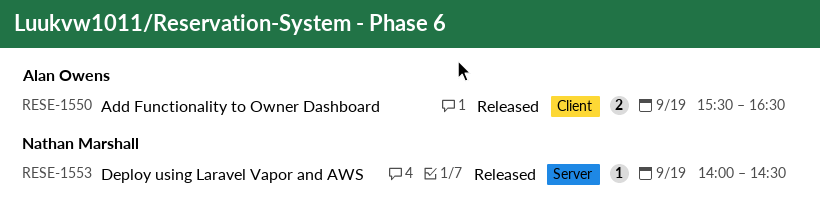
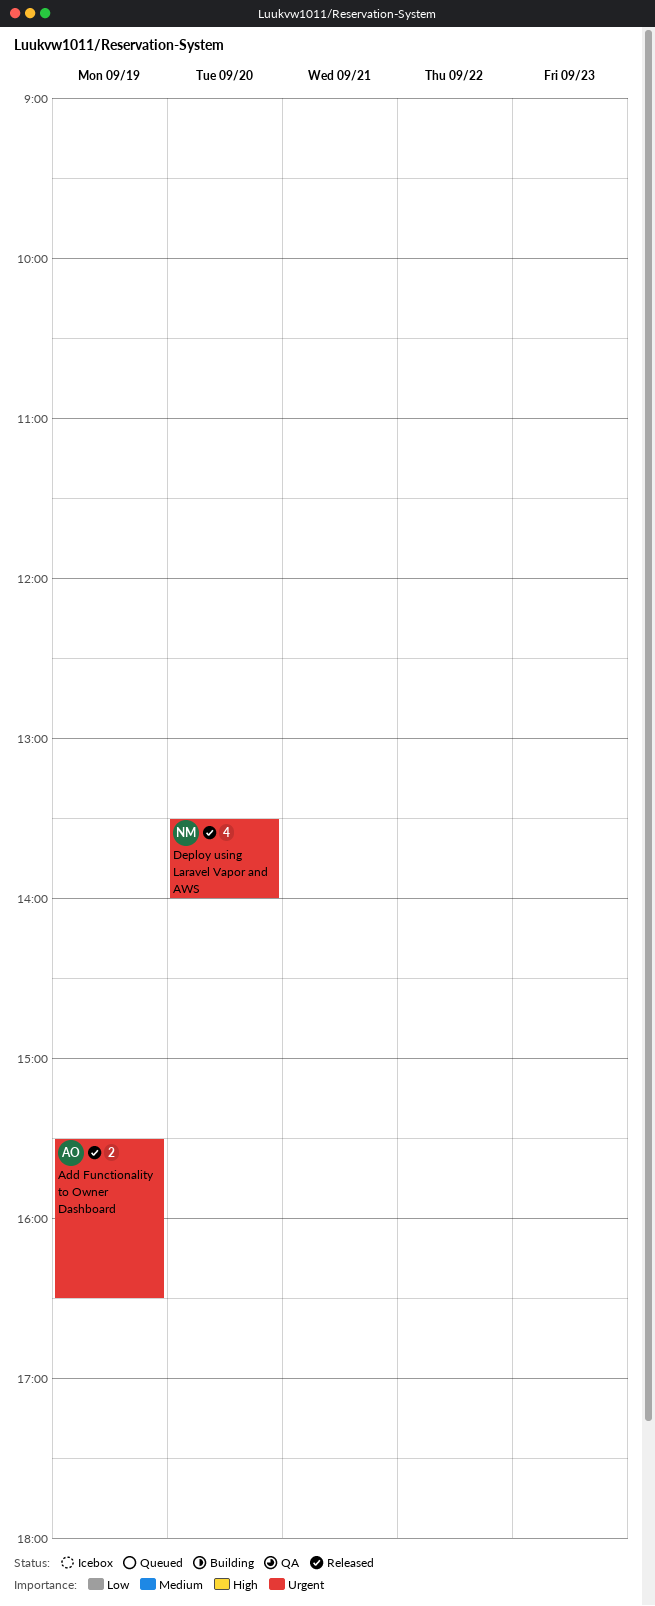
Deploy using Laravel Vapor and AWS, estimate: 1 -> 4
Deploy using Laravel Vapor and AWS, day: Sep 19 -> Sep 20
Deploy using Laravel Vapor and AWS, begins: 14:00 -> 13:30
Deploy using Laravel Vapor and AWS, ends: 14:30 -> 14:00

